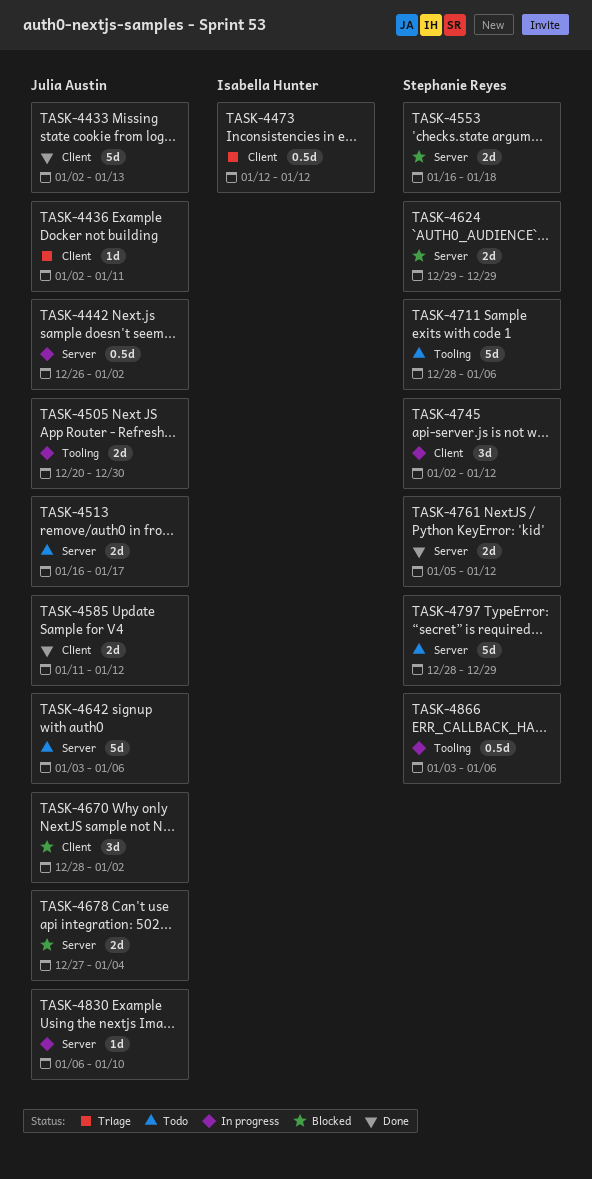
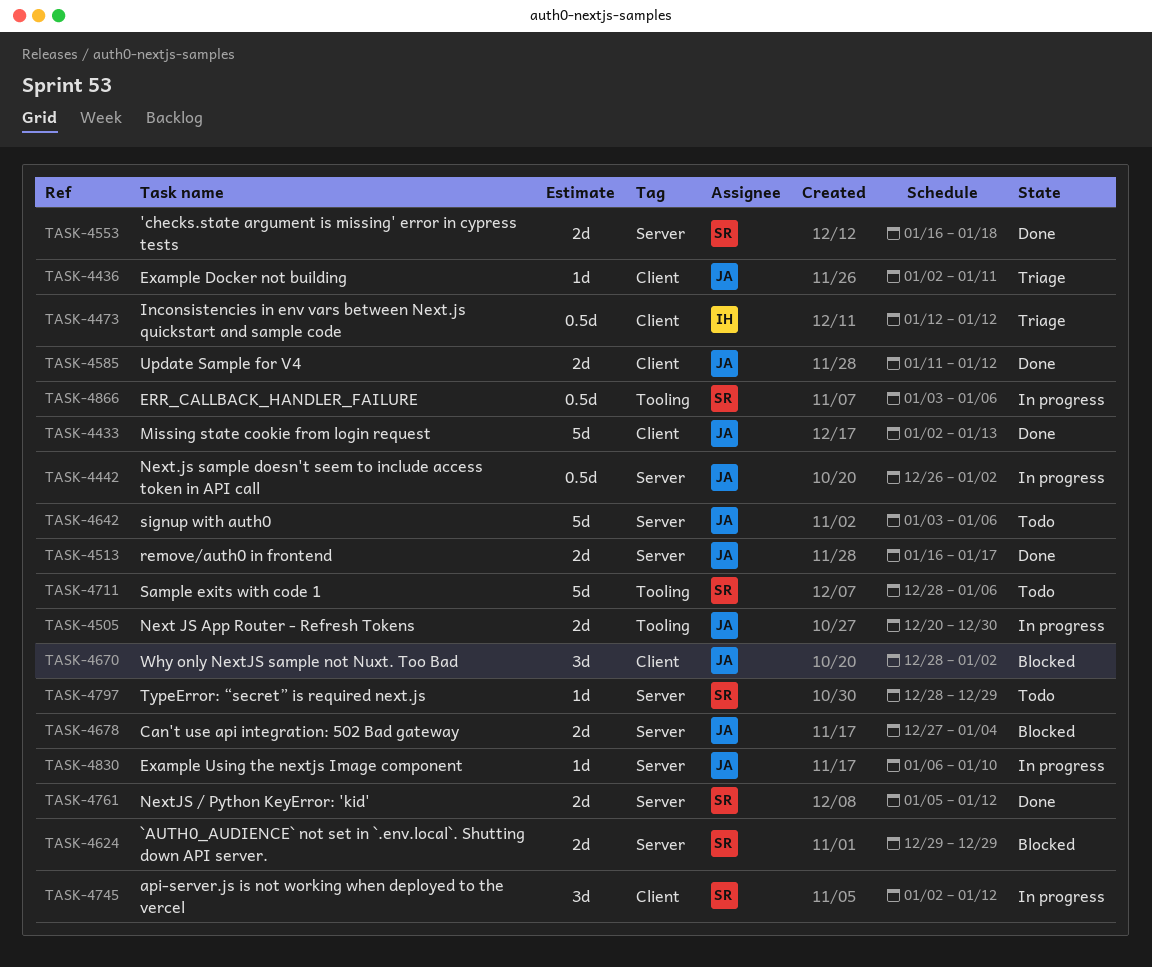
TASK-4513, status: Todo -> Done
TASK-4553, status: Blocked -> Done
TASK-4797, estimate: 5d -> 1d

